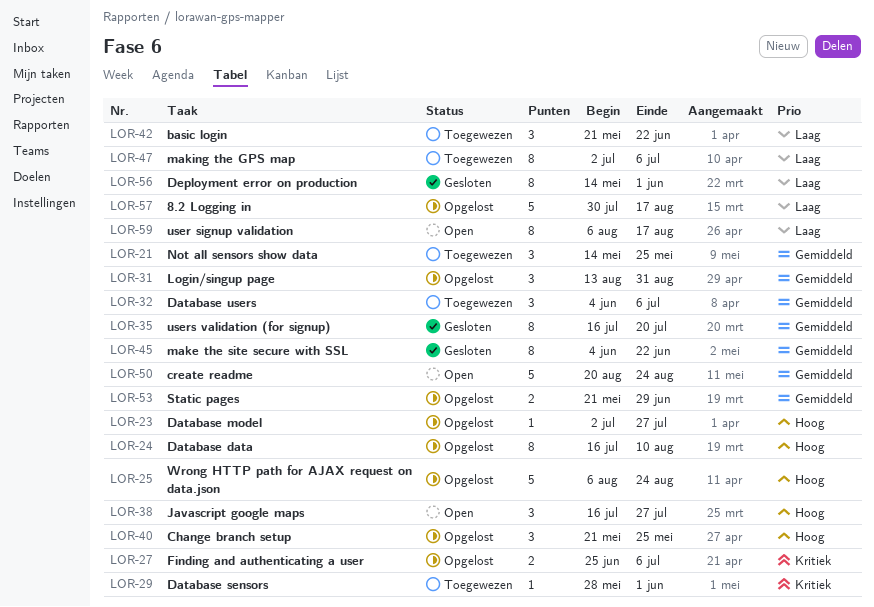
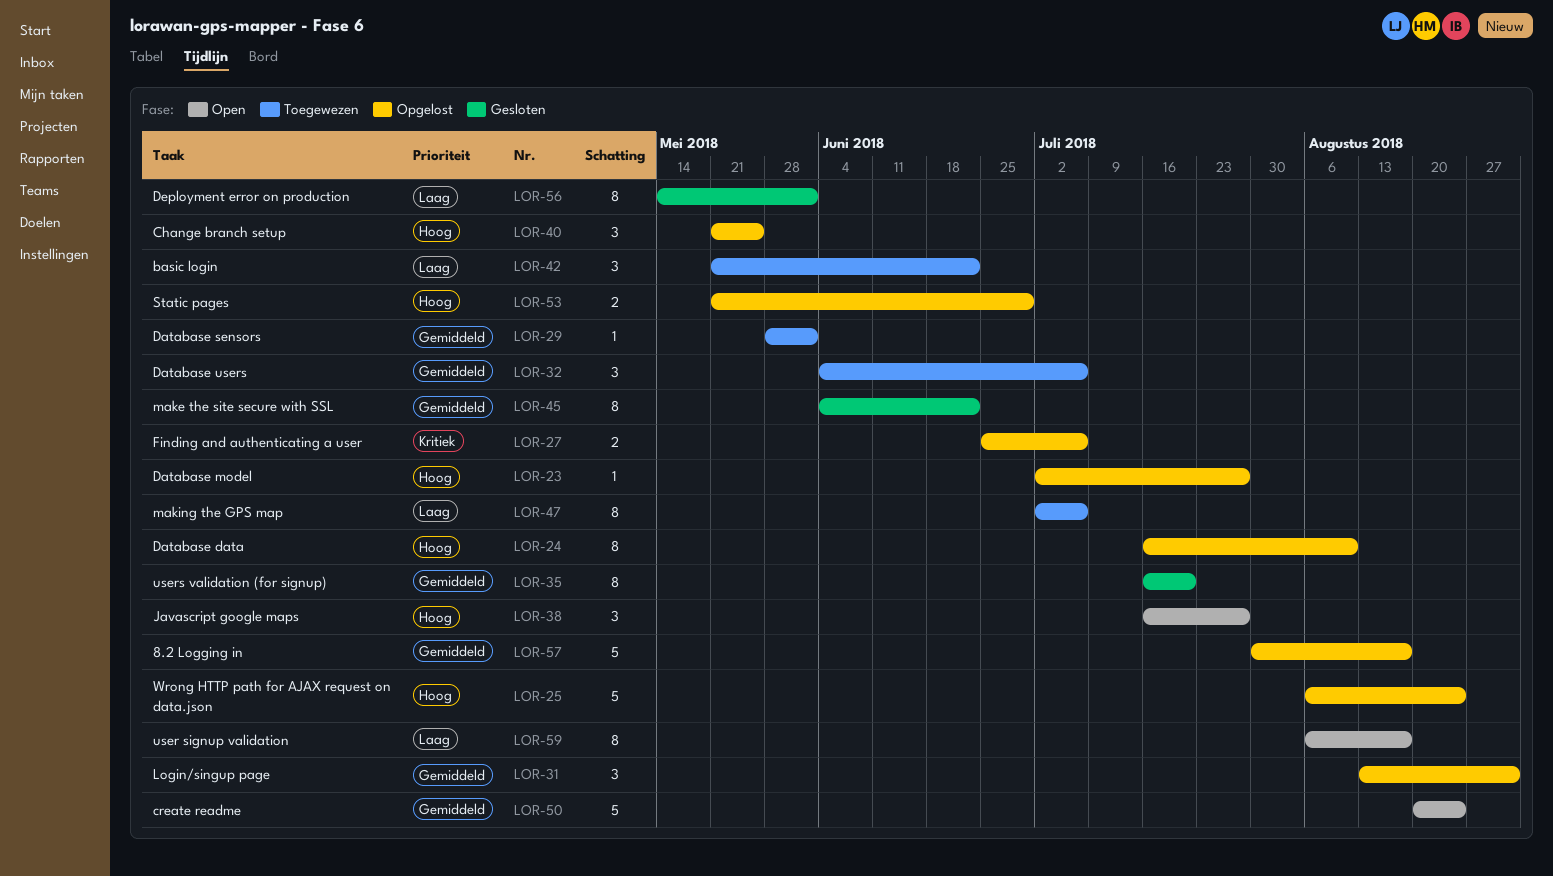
LOR-21: present -> none
LOR-29, priority: Kritiek -> Gemiddeld
LOR-53, priority: Gemiddeld -> Hoog
LOR-57, priority: Laag -> Gemiddeld

